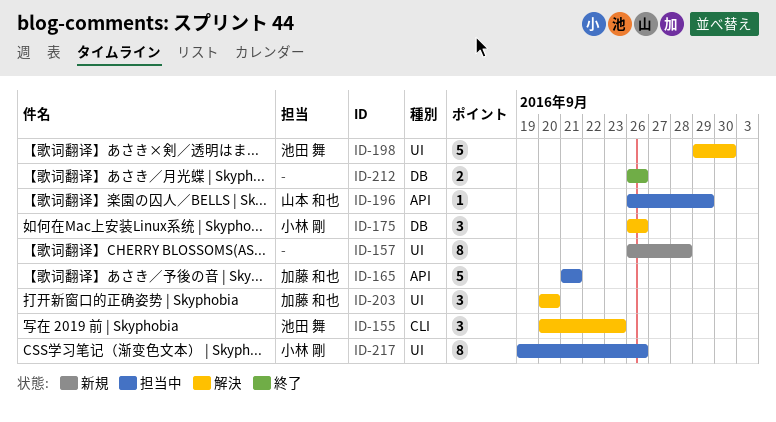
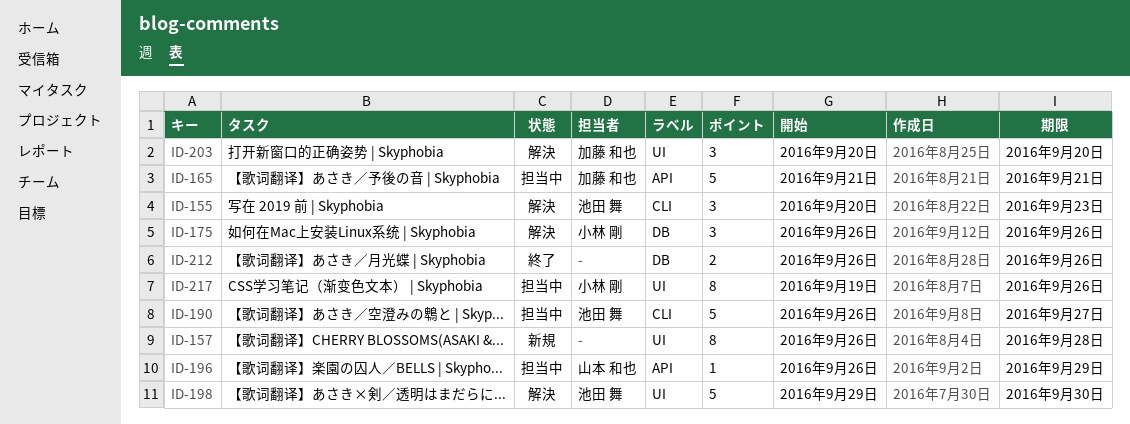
ID-190: none -> present

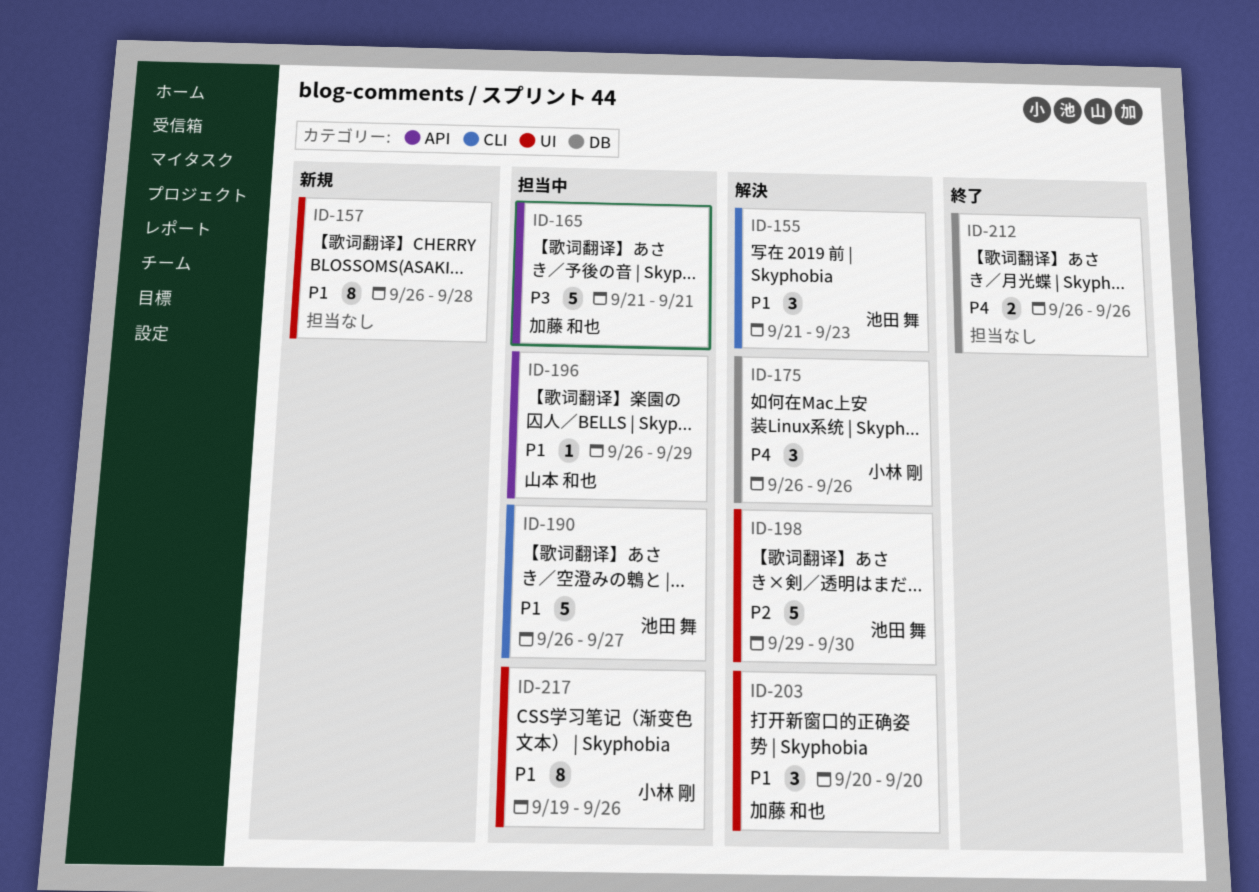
ID-155, start: Sep 20 -> Sep 21

